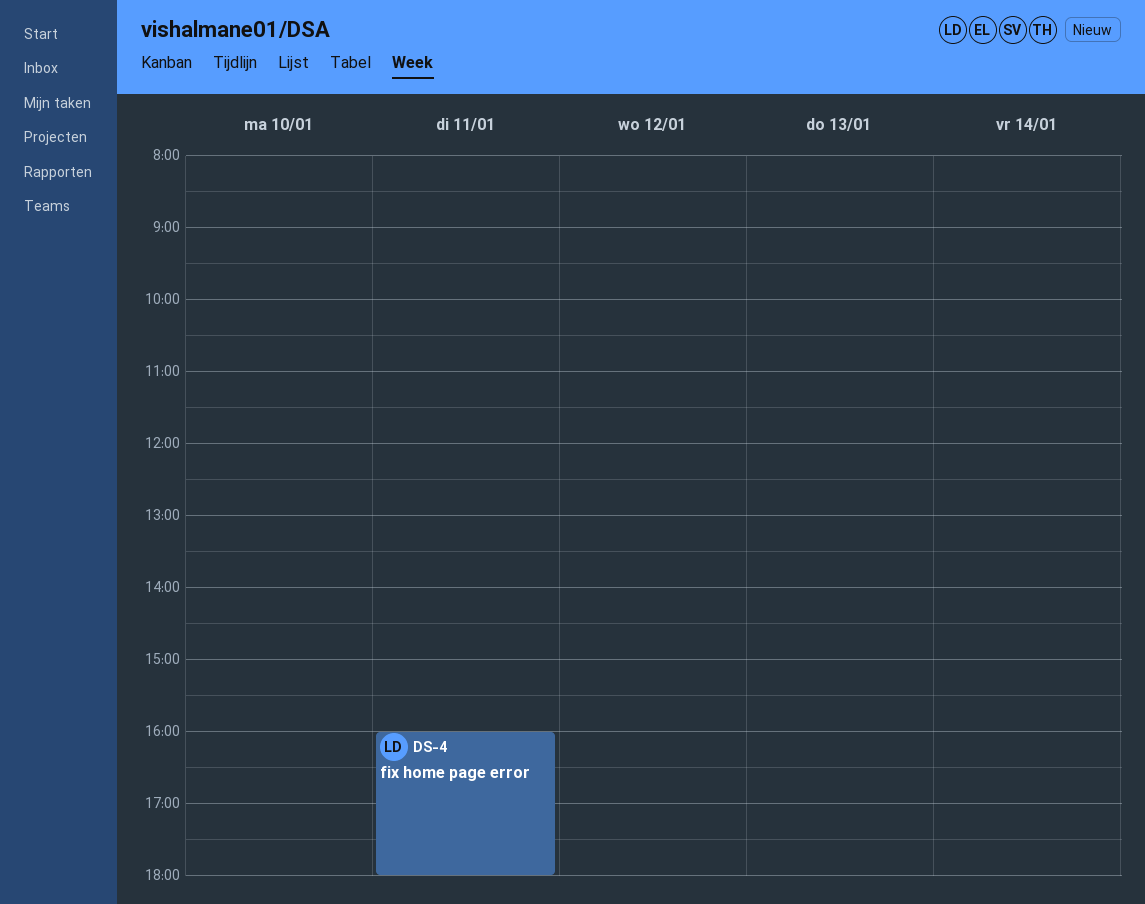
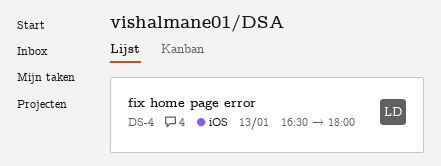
DS-4, day: Jan 11 -> Jan 13
DS-4, begins: 16:00 -> 16:30

